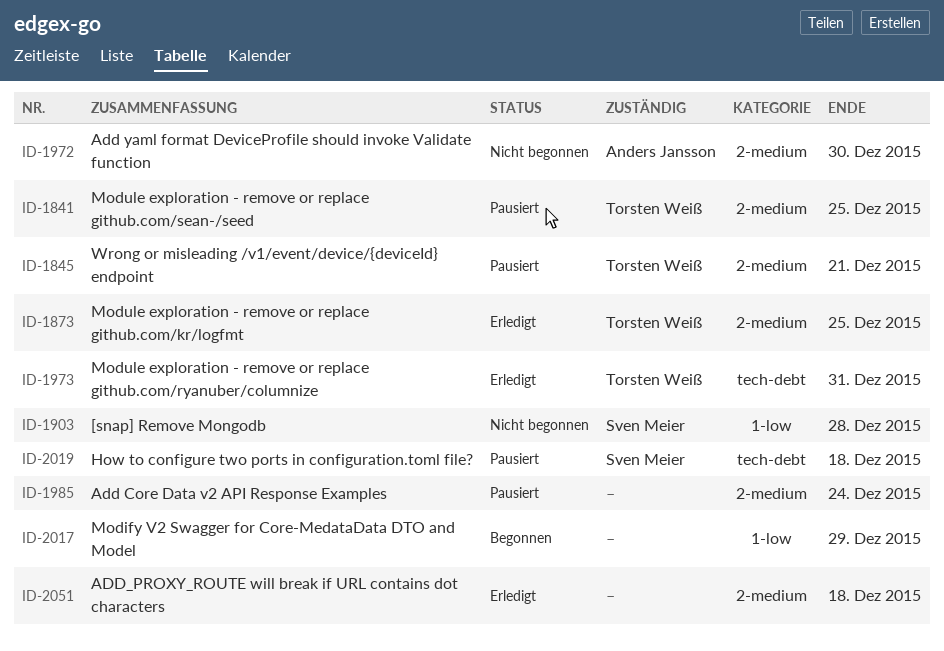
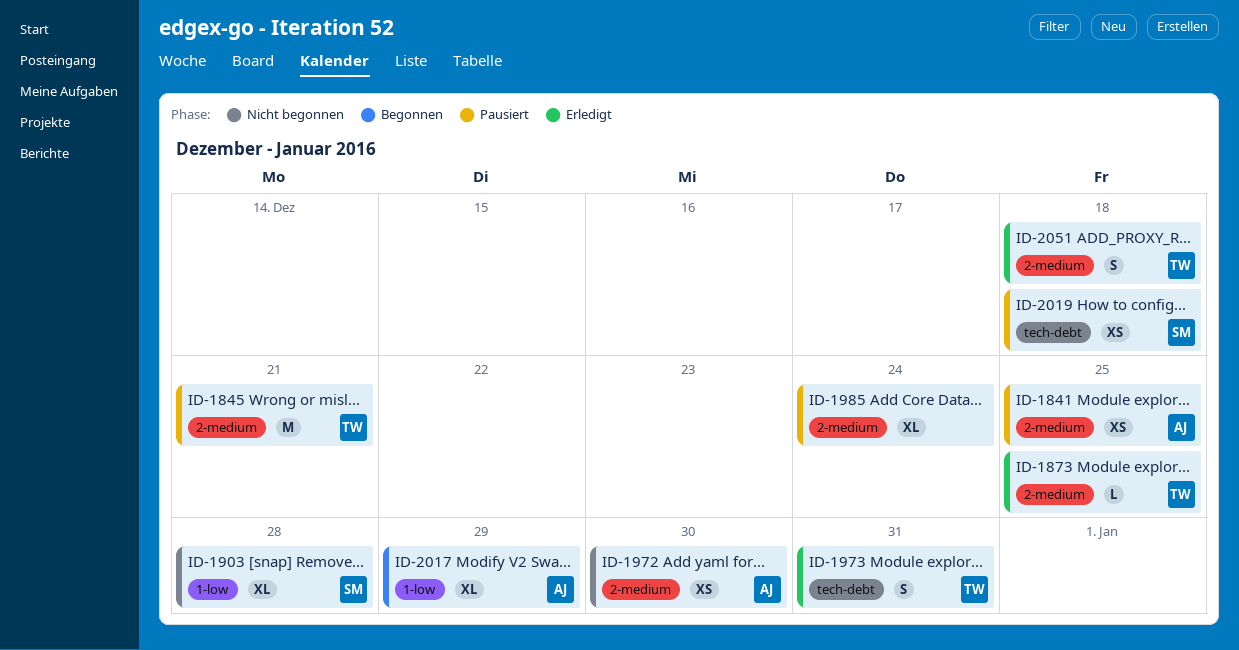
ID-1841, owner: Torsten Weiß -> Anders Jansson
ID-2017, owner: none -> Anders Jansson
ID-2051, owner: none -> Torsten Weiß

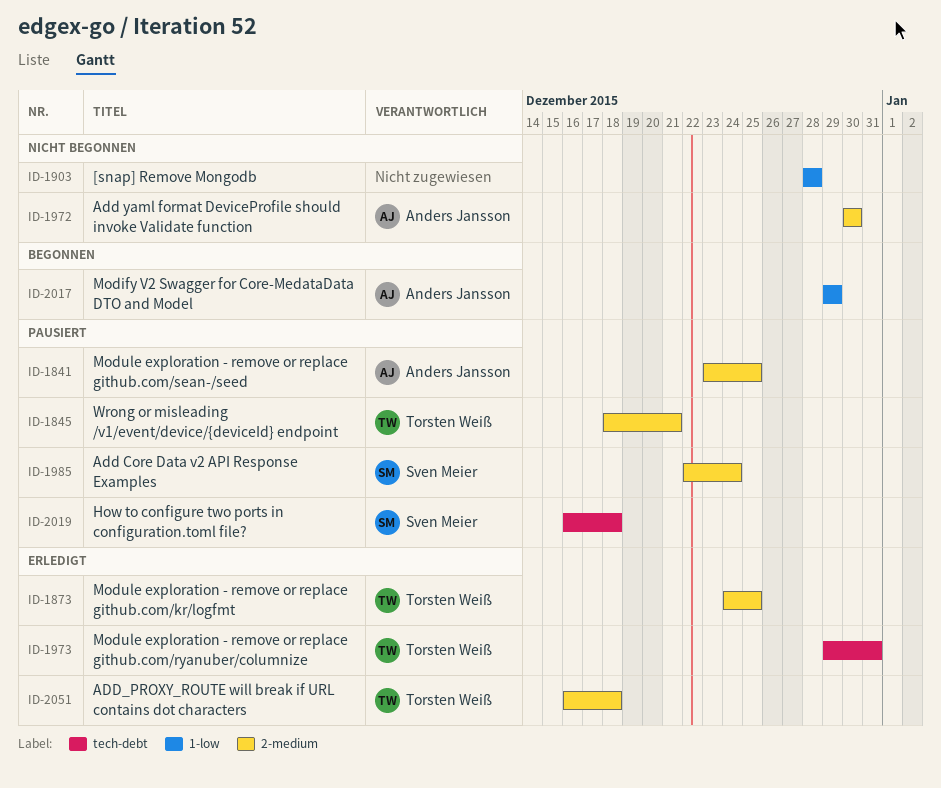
ID-1903, owner: Sven Meier -> none
ID-1985, owner: none -> Sven Meier

